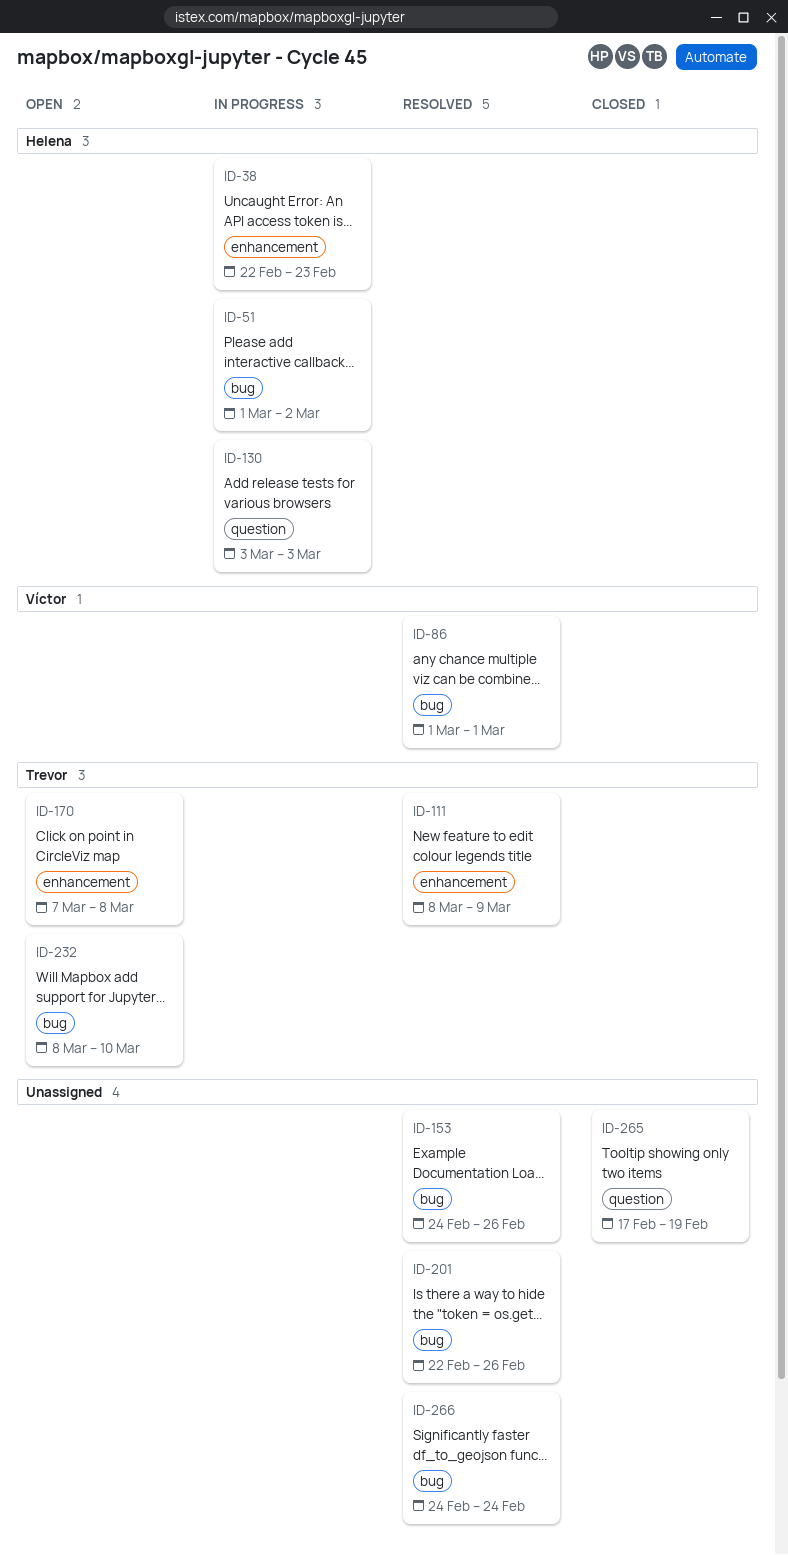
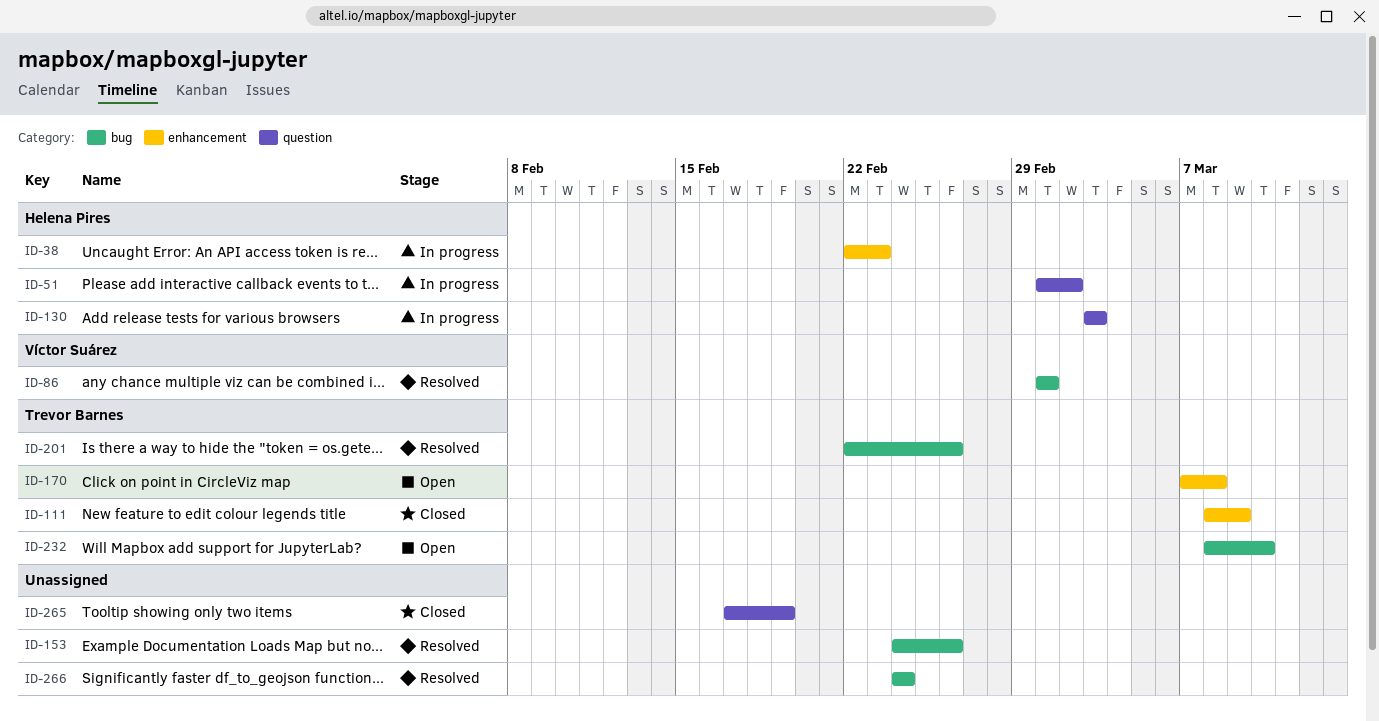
ID-51, label: bug -> question
ID-111, status: Resolved -> Closed
ID-201, owner: none -> Trevor Barnes

